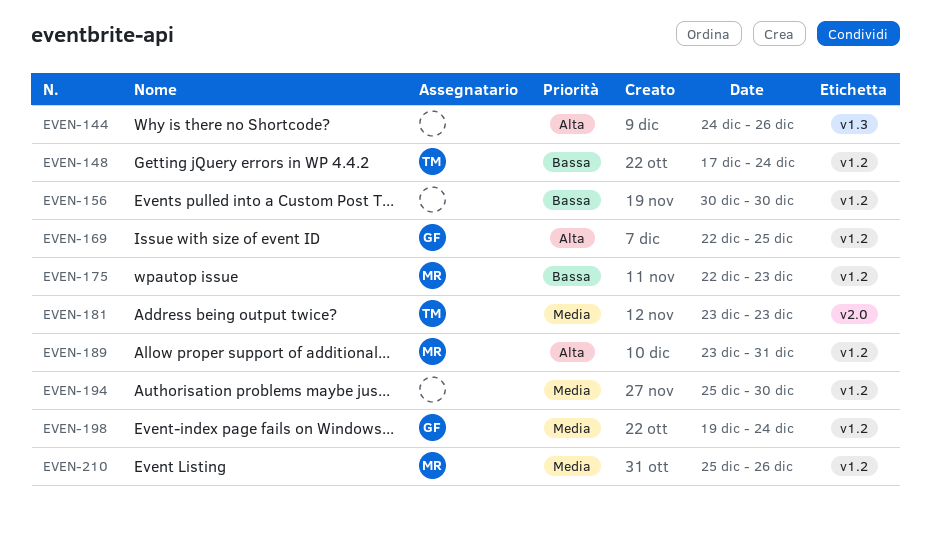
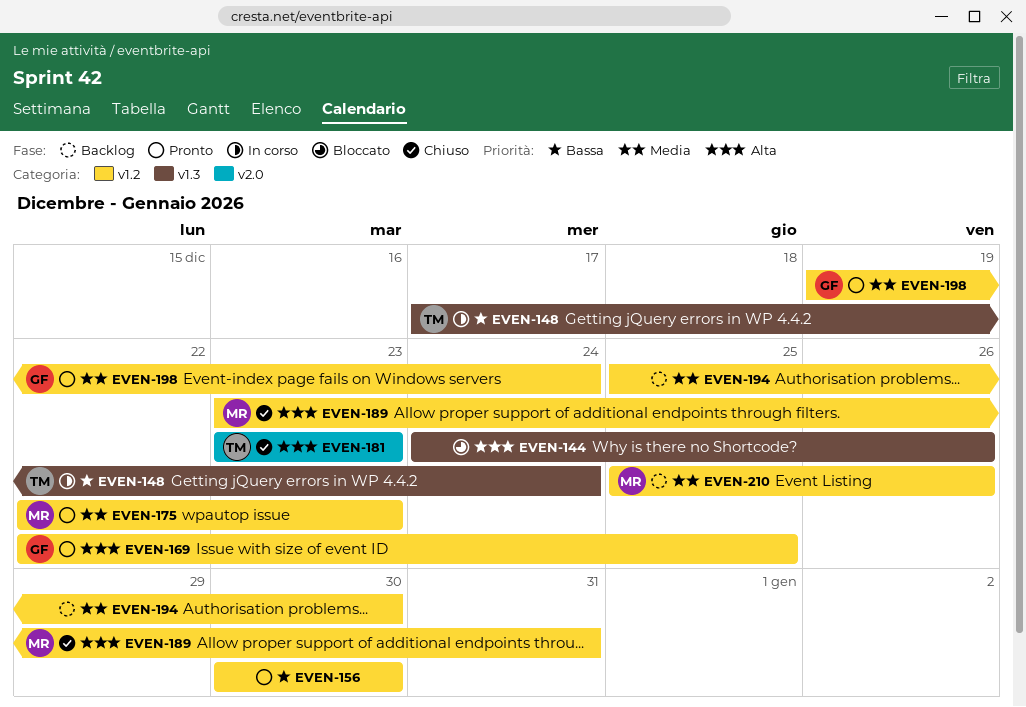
EVEN-148, label: v1.2 -> v1.3
EVEN-175, priority: Bassa -> Media
EVEN-181, priority: Media -> Alta

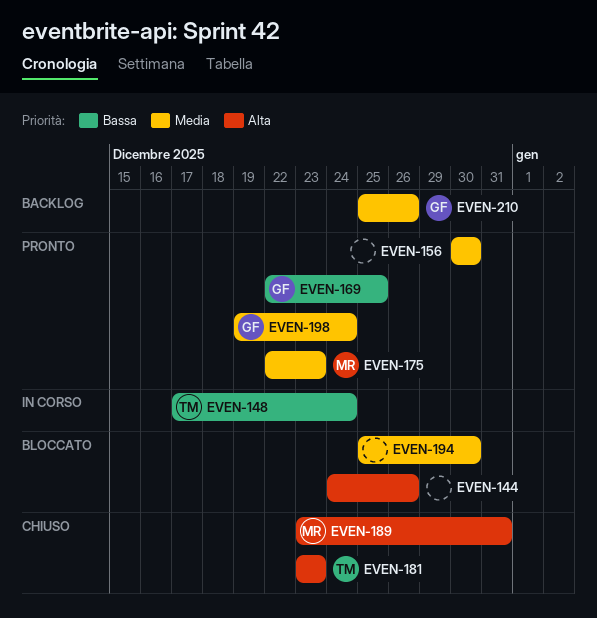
EVEN-156, priority: Bassa -> Media
EVEN-169, priority: Alta -> Bassa
EVEN-194, status: Backlog -> Bloccato
EVEN-210, owner: MR -> GF

